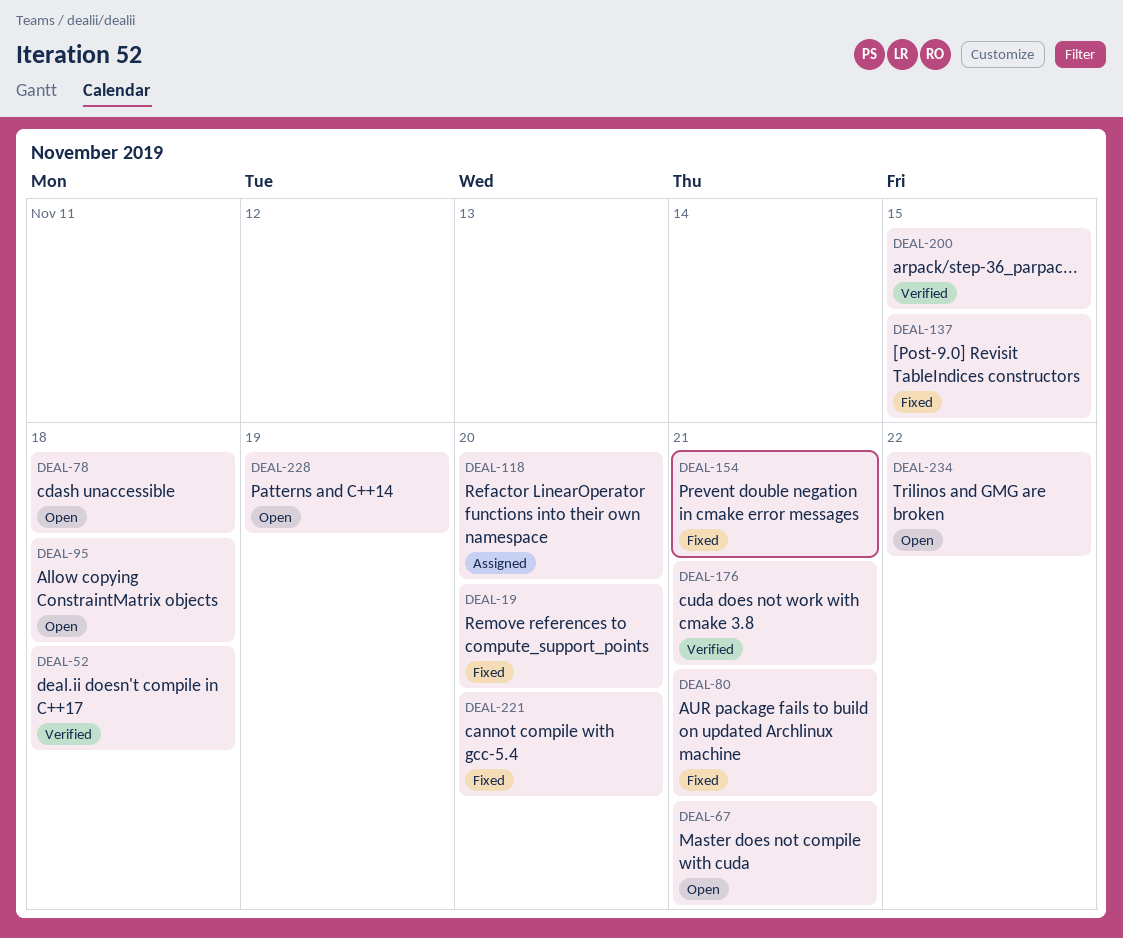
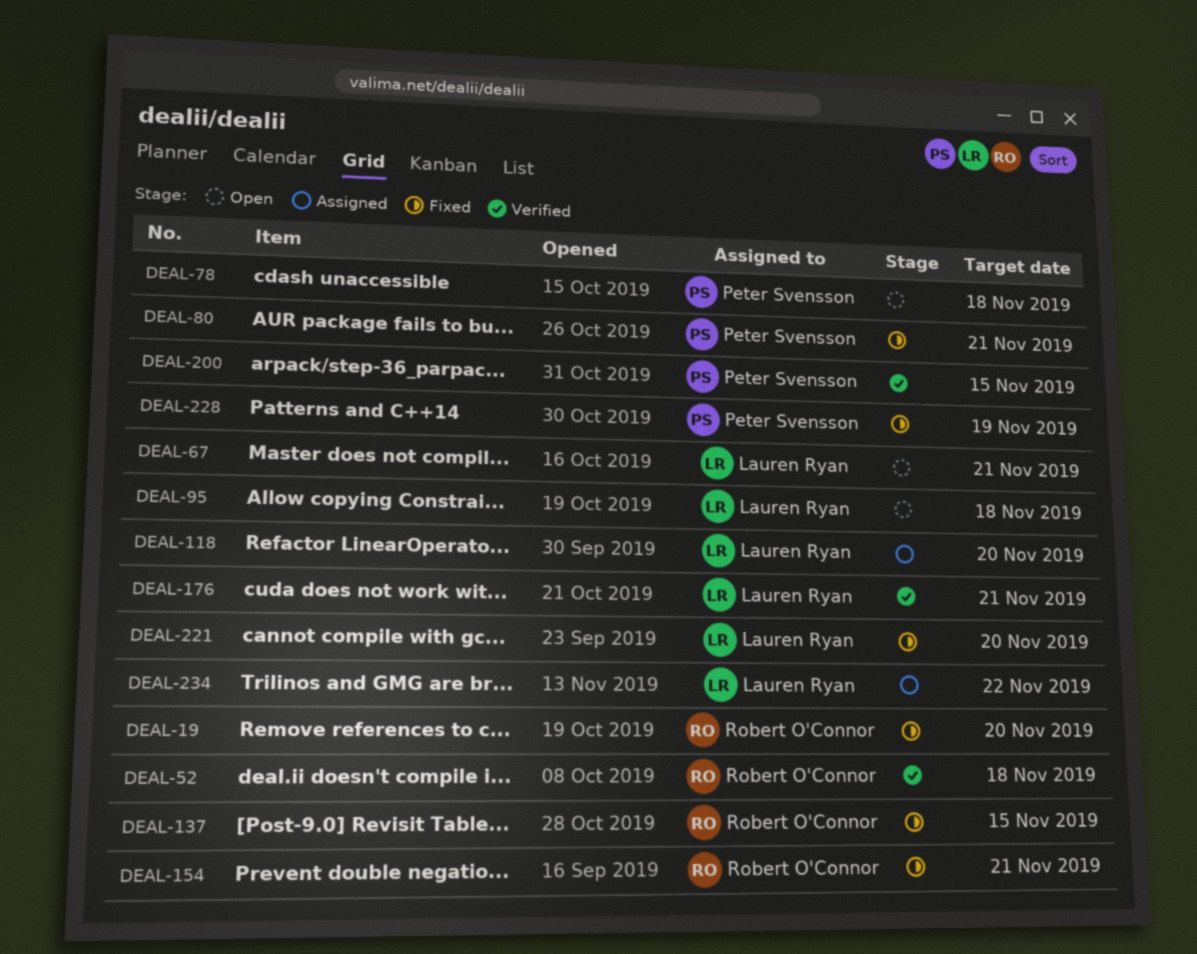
DEAL-228, status: Open -> Fixed
DEAL-234, status: Open -> Assigned

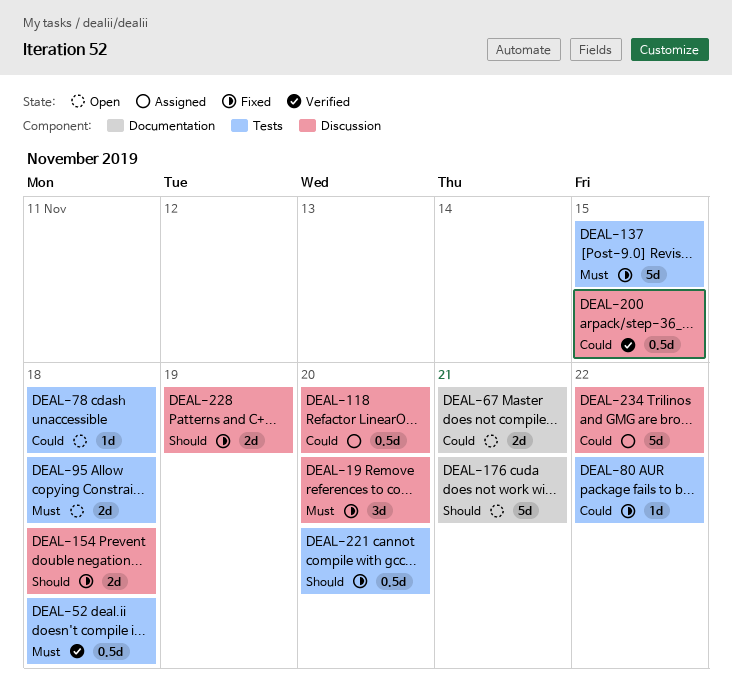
DEAL-80, due: Nov 21 -> Nov 22
DEAL-154, due: Nov 21 -> Nov 18
DEAL-176, status: Verified -> Open

